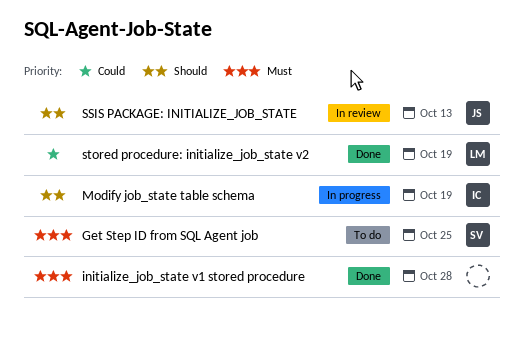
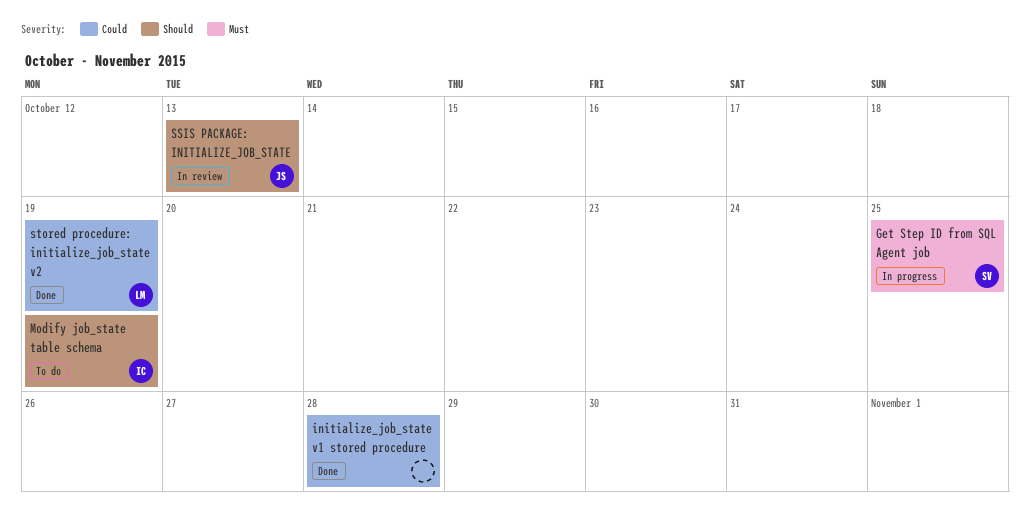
Get Step ID from SQL Agent job, status: To do -> In progress
initialize_job_state v1 stored procedure, priority: Must -> Could
Modify job_state table schema, status: In progress -> To do

